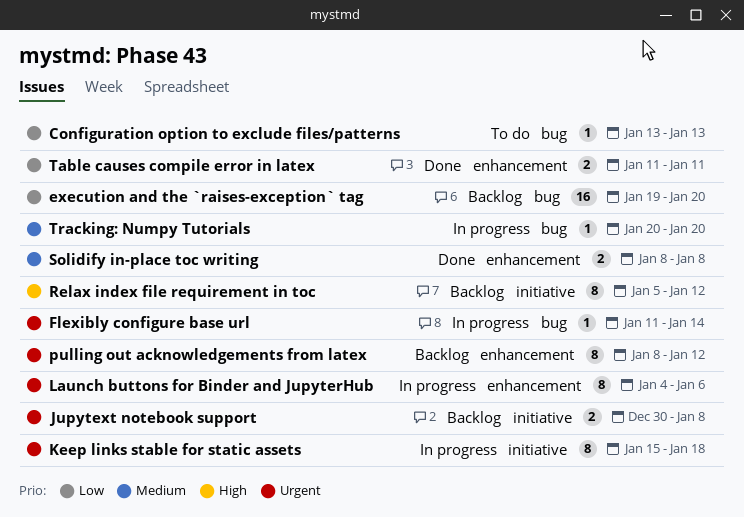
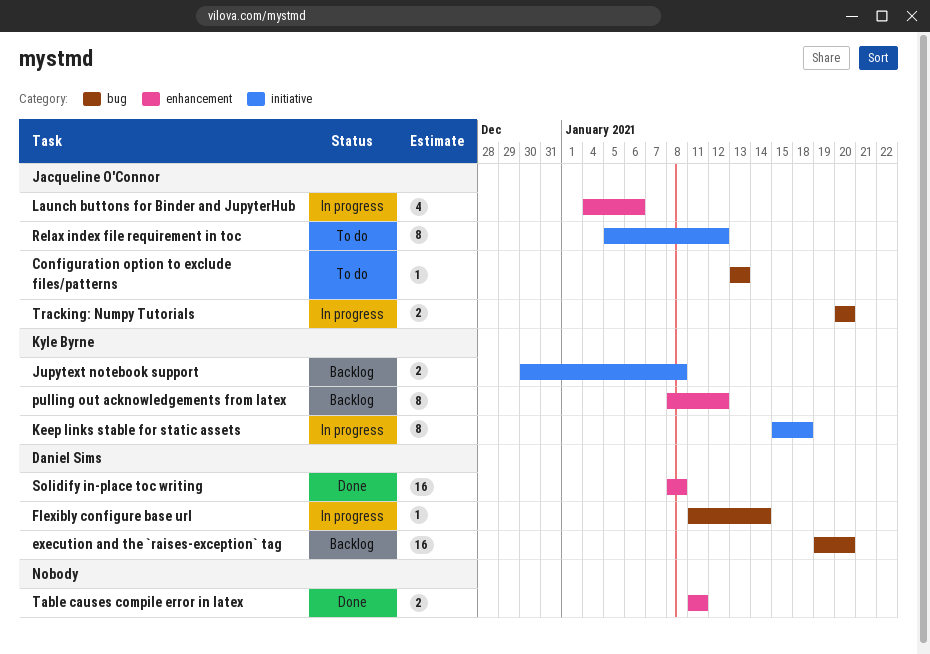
Launch buttons for Binder and JupyterHub, estimate: 8 -> 4
Relax index file requirement in toc, status: Backlog -> To do
Solidify in-place toc writing, estimate: 2 -> 16
Tracking: Numpy Tutorials, estimate: 1 -> 2

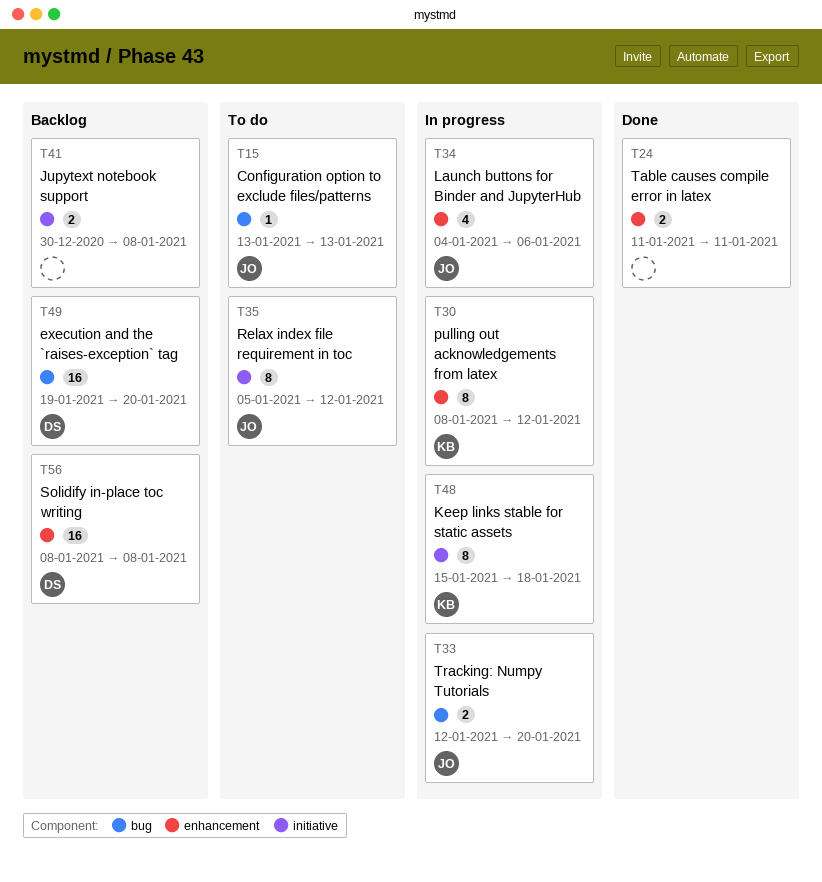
Flexibly configure base url: present -> none
Jupytext notebook support, owner: Kyle Byrne -> none
pulling out acknowledgements from latex, status: Backlog -> In progress
Solidify in-place toc writing, status: Done -> Backlog
Tracking: Numpy Tutorials, start: Jan 20 -> Jan 12

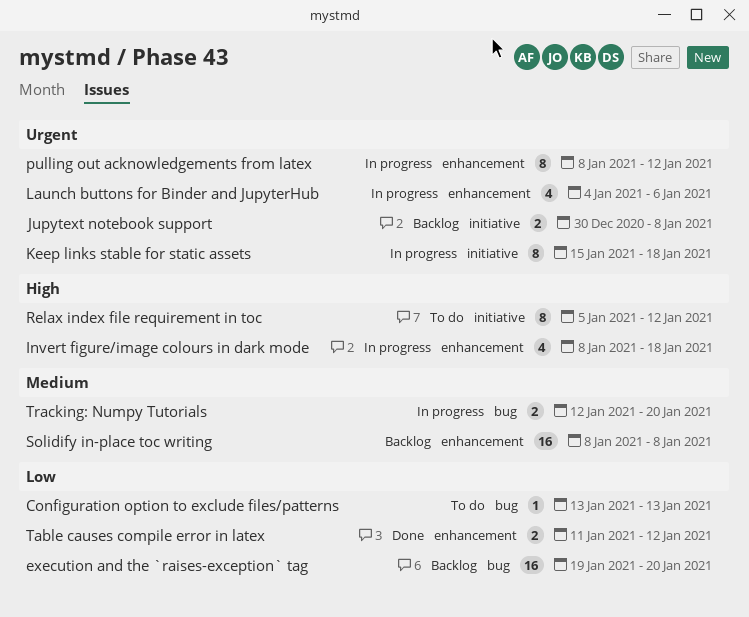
Invert figure/image colours in dark mode: none -> present
Table causes compile error in latex, due: Jan 11 -> Jan 12

